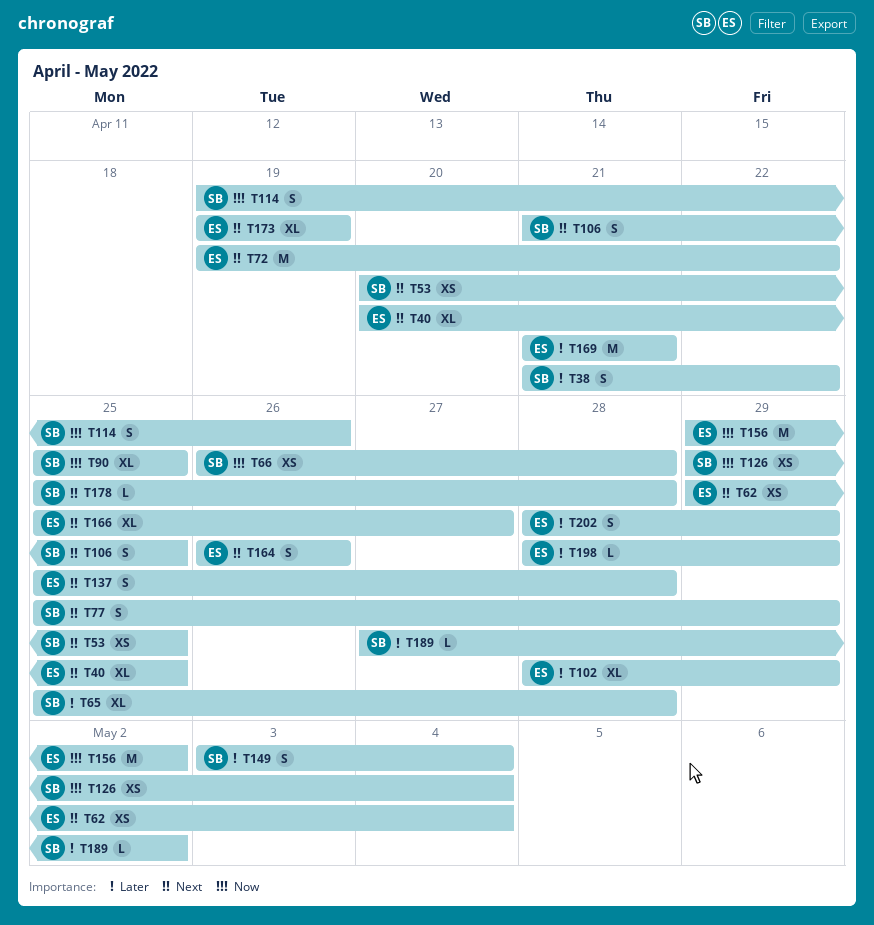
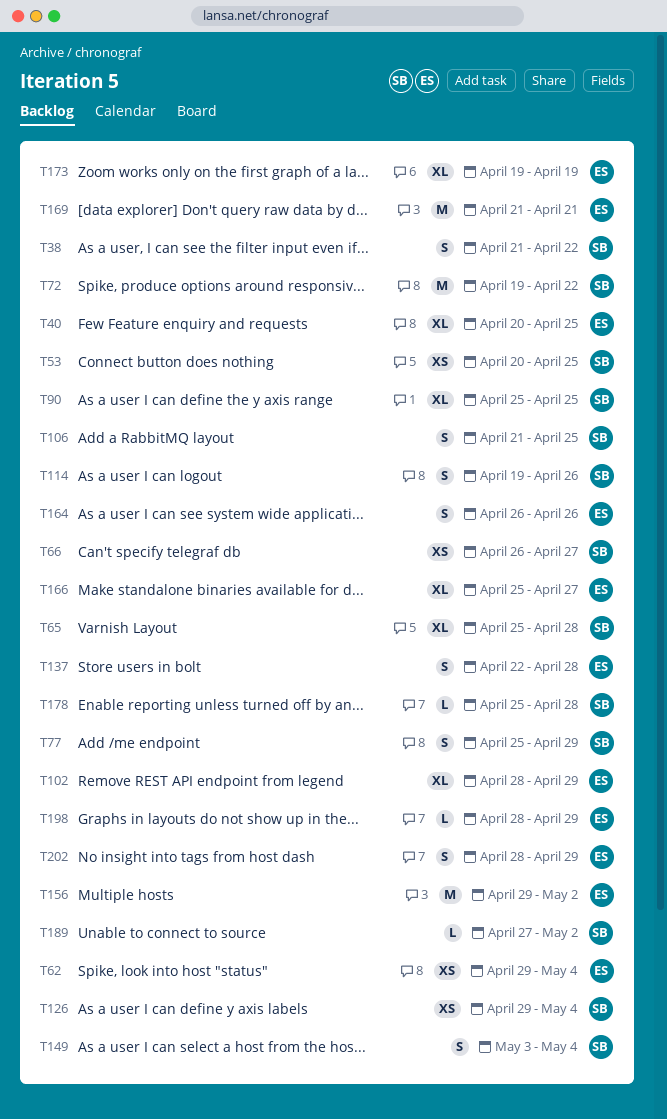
T66, due: Apr 28 -> Apr 27
T72, owner: ES -> SB
T137, start: Apr 25 -> Apr 22

